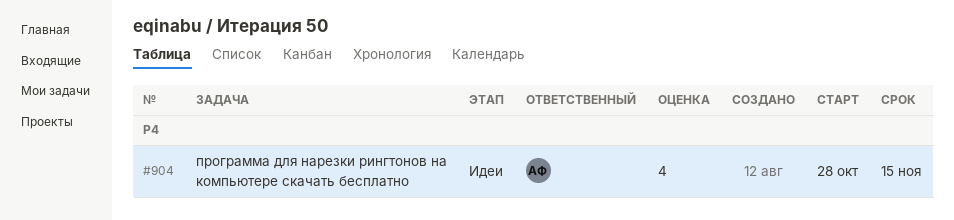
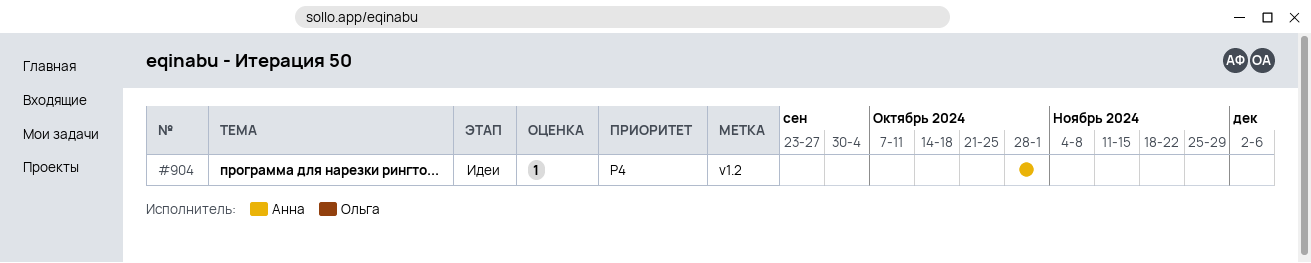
#904, estimate: 4 -> 1
#904, due: Nov 15 -> Nov 1

